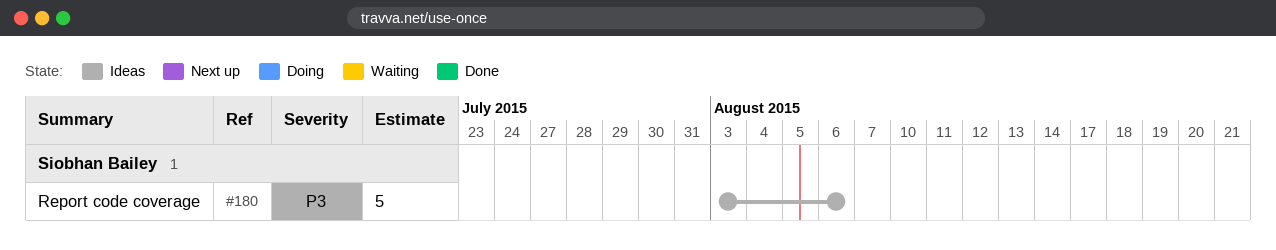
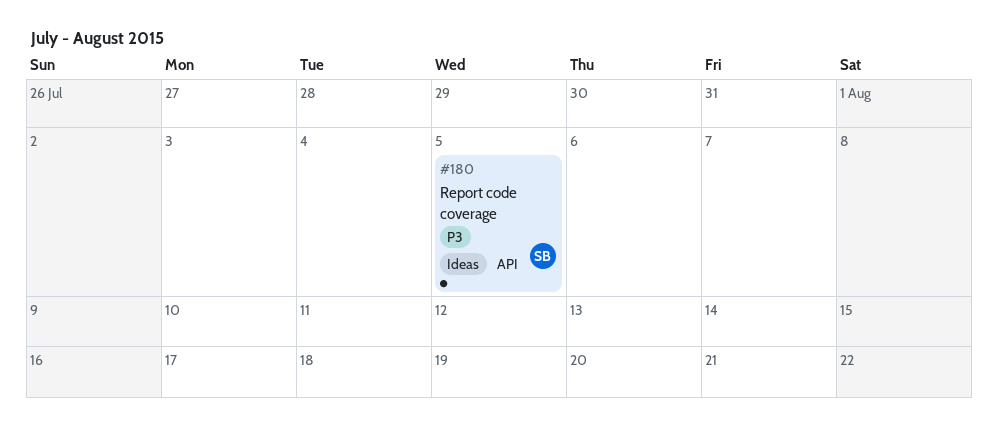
#180, estimate: 5 -> 1
#180, due: Aug 6 -> Aug 5

